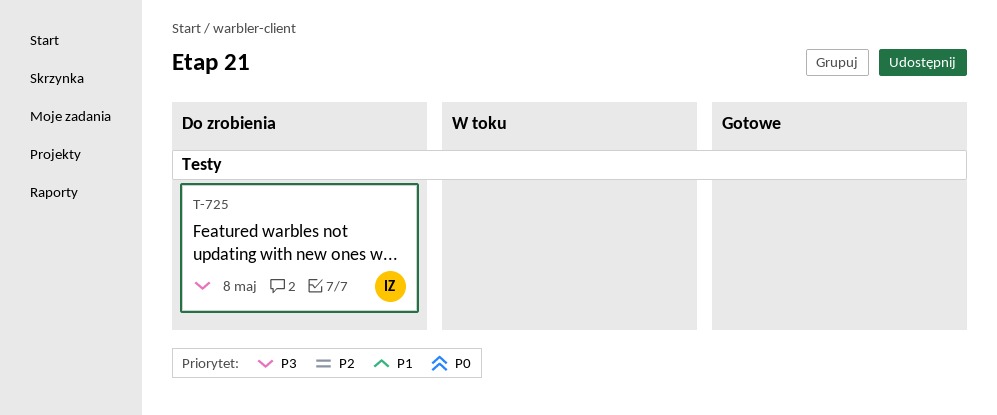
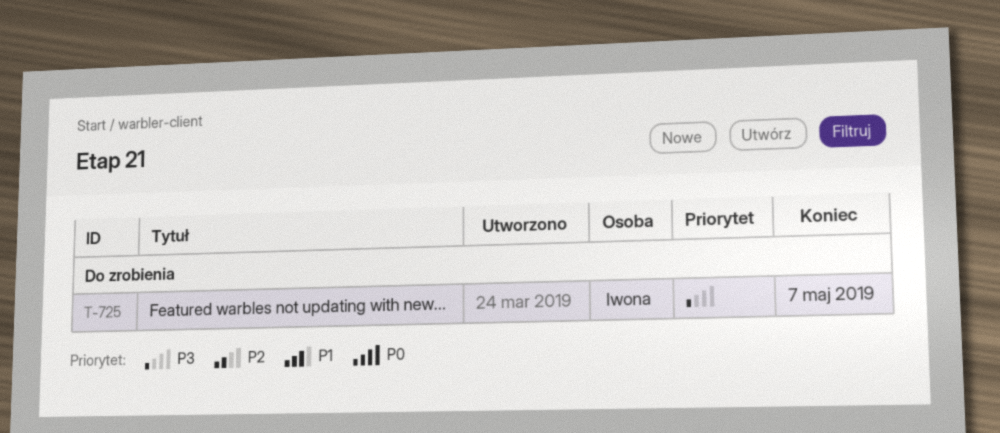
T-725, due: May 8 -> May 7

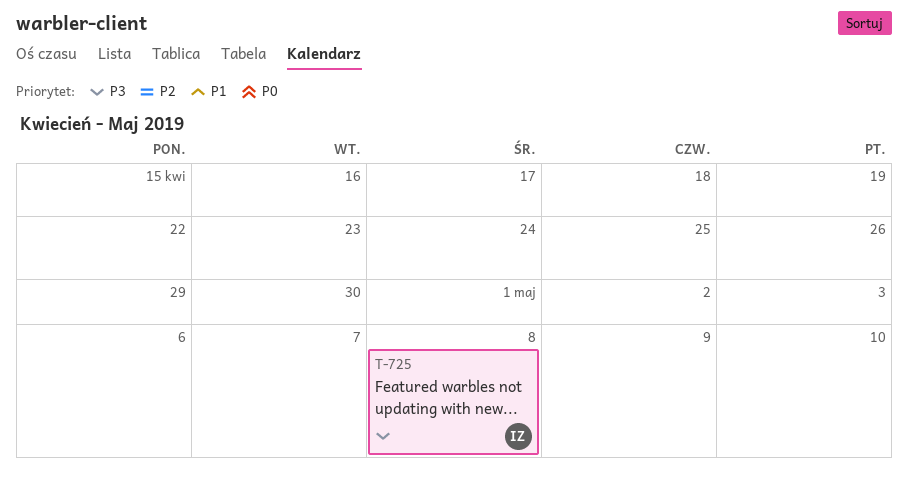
T-725, due: May 7 -> May 8

